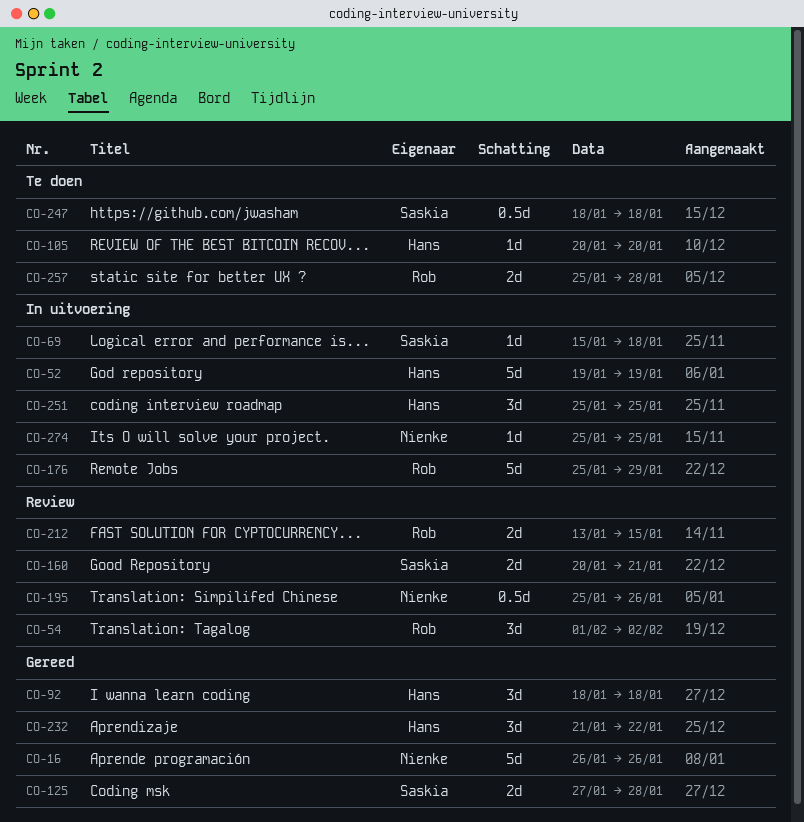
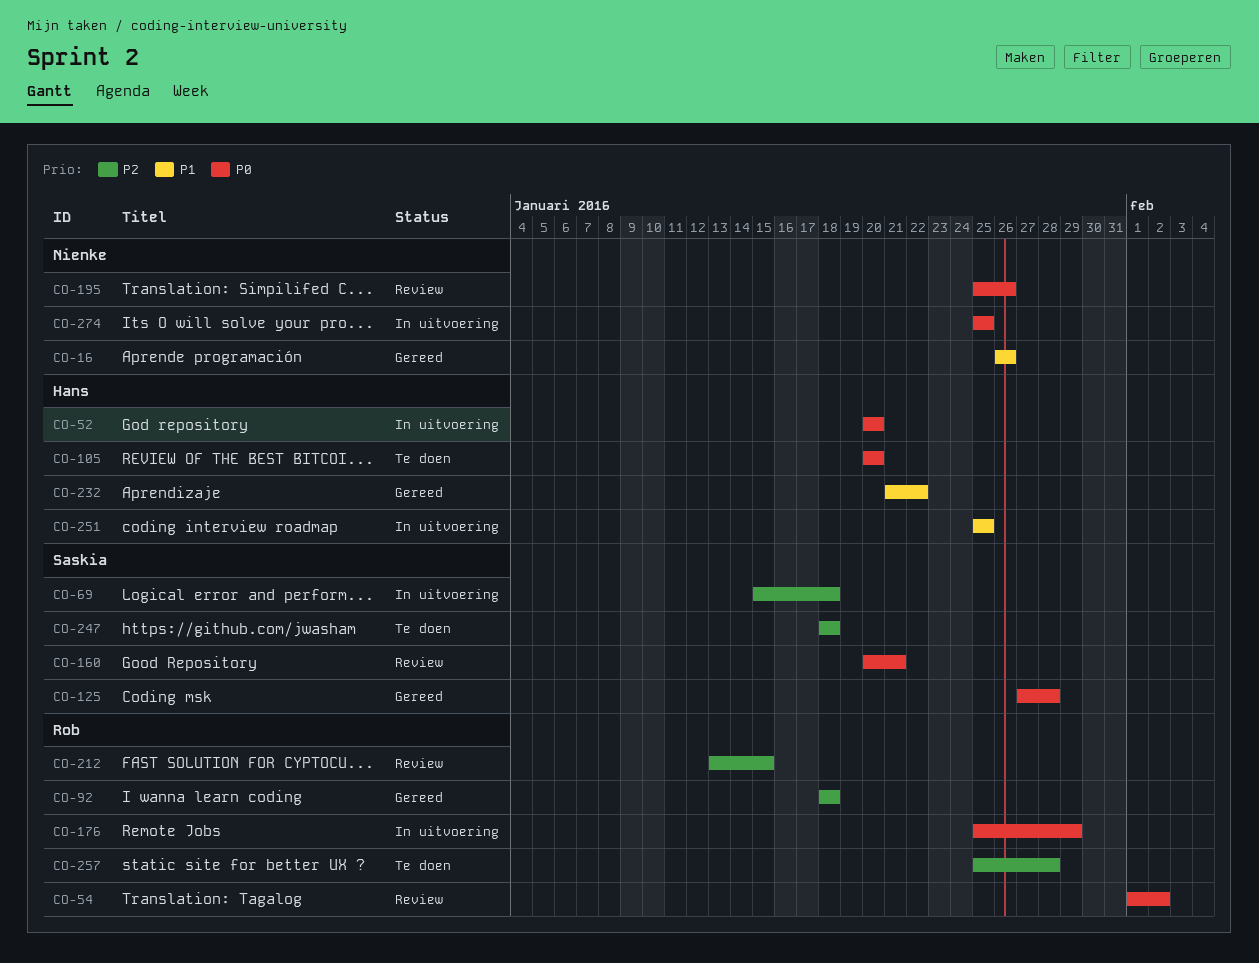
CO-52, start: Jan 19 -> Jan 20
CO-52, due: Jan 19 -> Jan 20
CO-92, owner: Hans -> Rob

